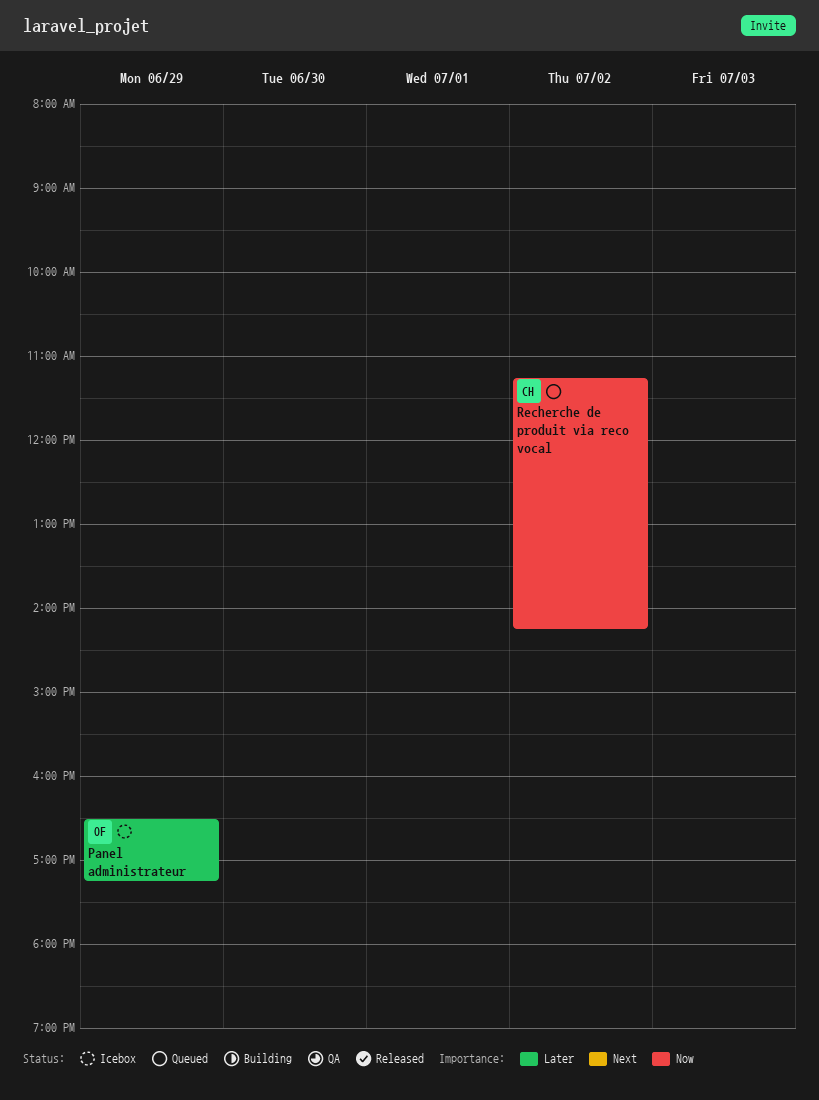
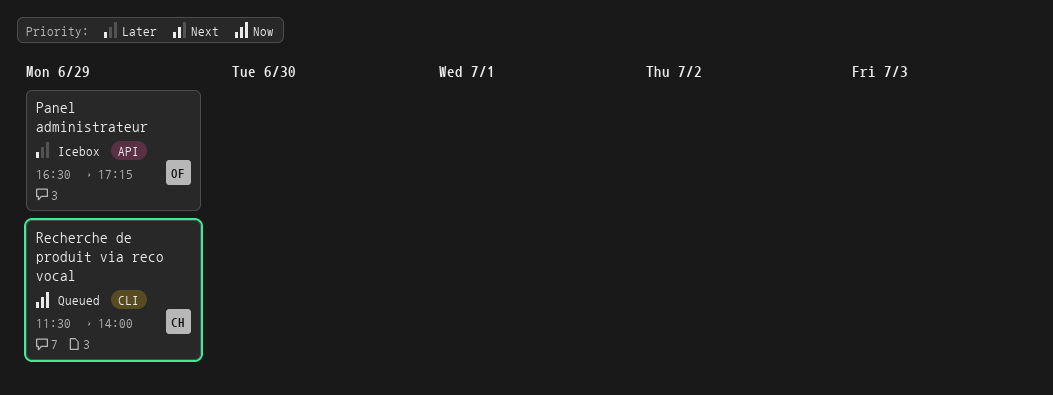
Recherche de produit via reco vocal, day: Jul 2 -> Jun 29
Recherche de produit via reco vocal, begins: 11:15 -> 11:30
Recherche de produit via reco vocal, ends: 14:15 -> 14:00

